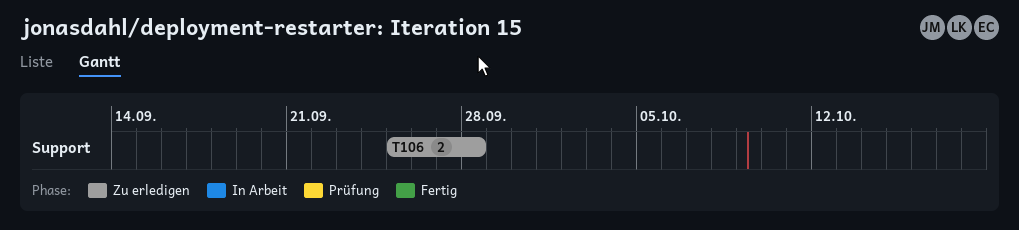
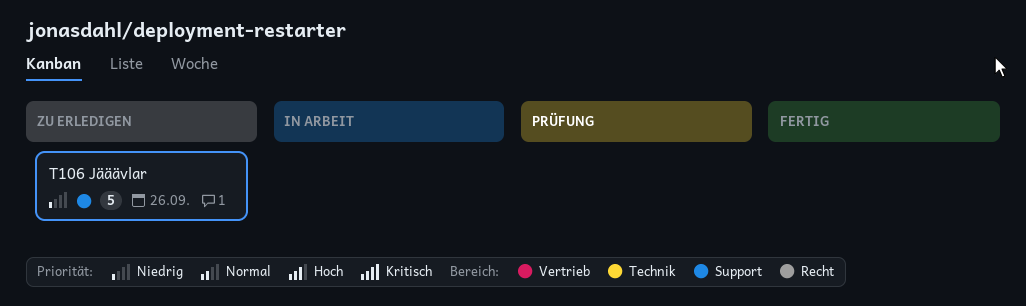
T106, estimate: 2 -> 5
T106, due: Sep 28 -> Sep 26

